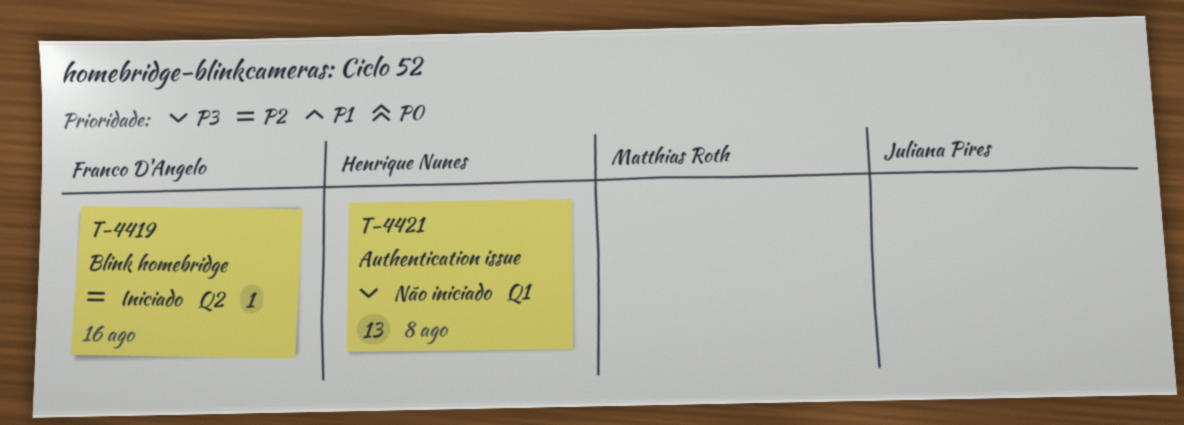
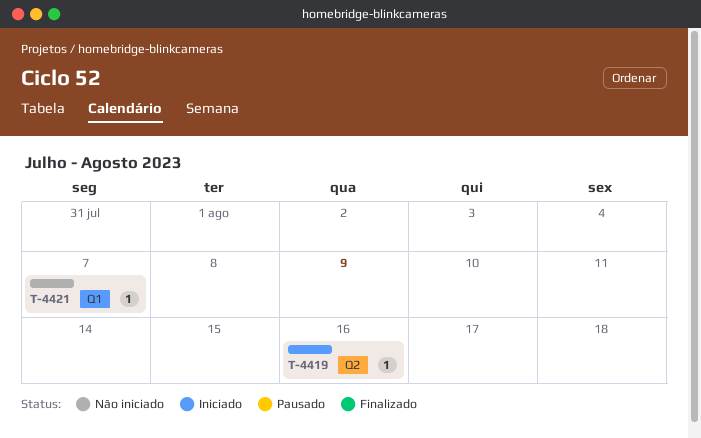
T-4421, estimate: 13 -> 1
T-4421, due: Aug 8 -> Aug 7

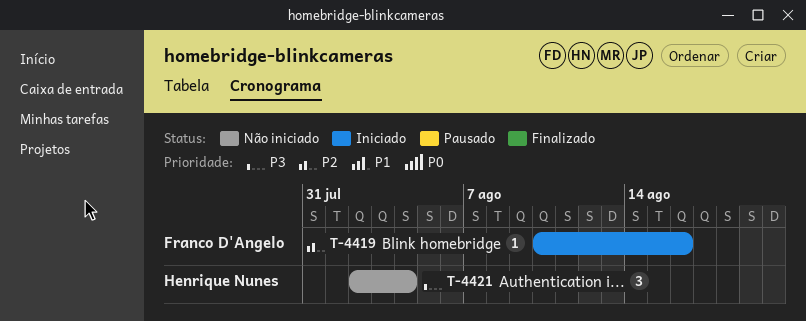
T-4421, estimate: 1 -> 3
T-4421, due: Aug 7 -> Aug 4

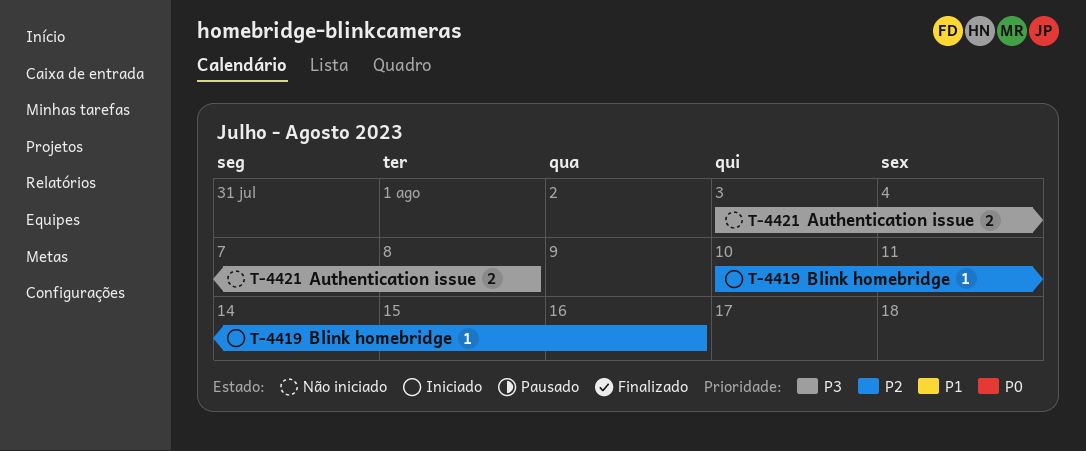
T-4421, estimate: 3 -> 2
T-4421, start: Aug 2 -> Aug 3
T-4421, due: Aug 4 -> Aug 8

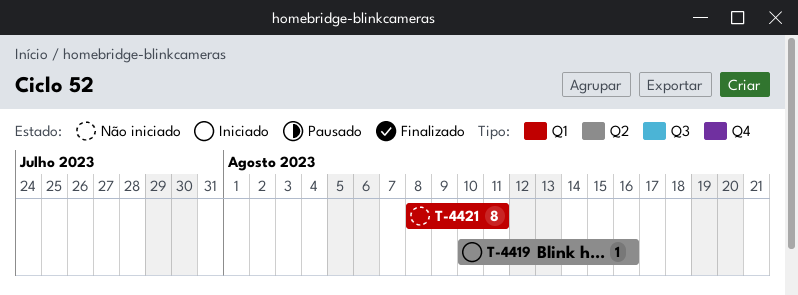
T-4421, estimate: 2 -> 8
T-4421, start: Aug 3 -> Aug 8
T-4421, due: Aug 8 -> Aug 11

